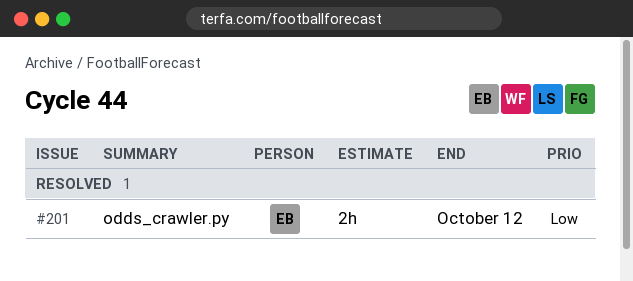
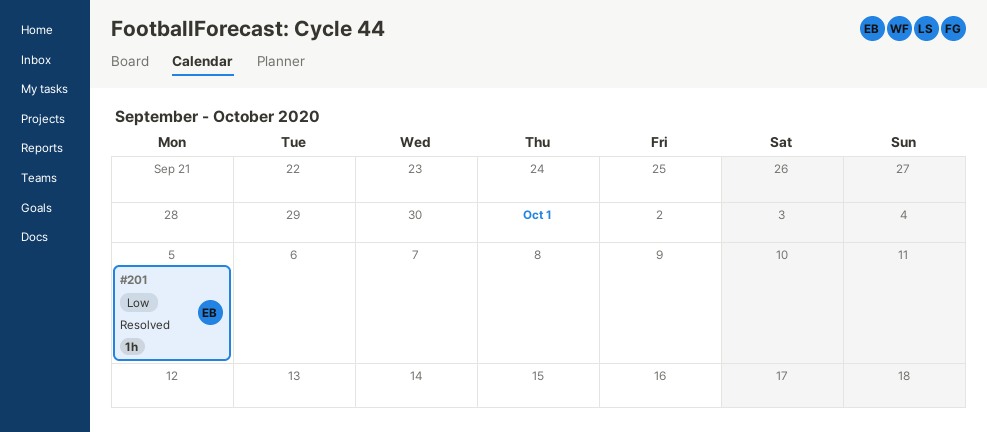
#201, estimate: 2h -> 1h
#201, due: Oct 12 -> Oct 5

